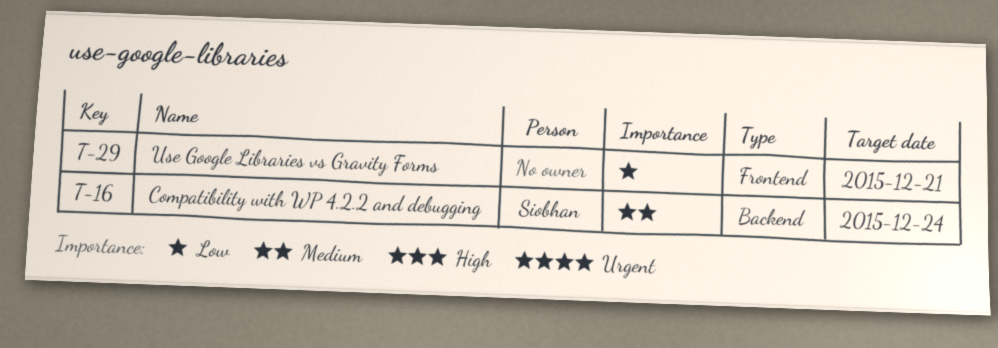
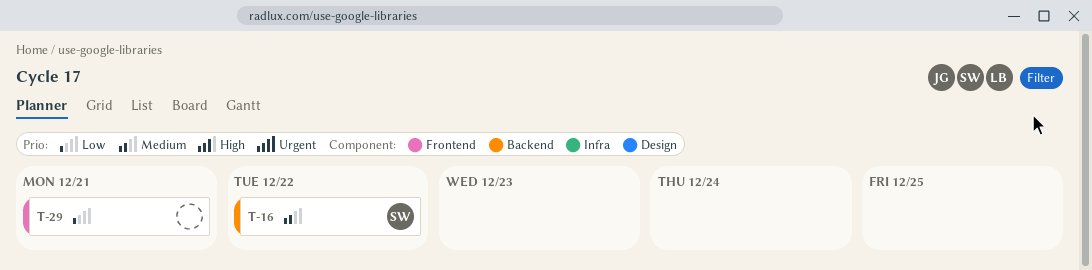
T-16, due: Dec 24 -> Dec 22

